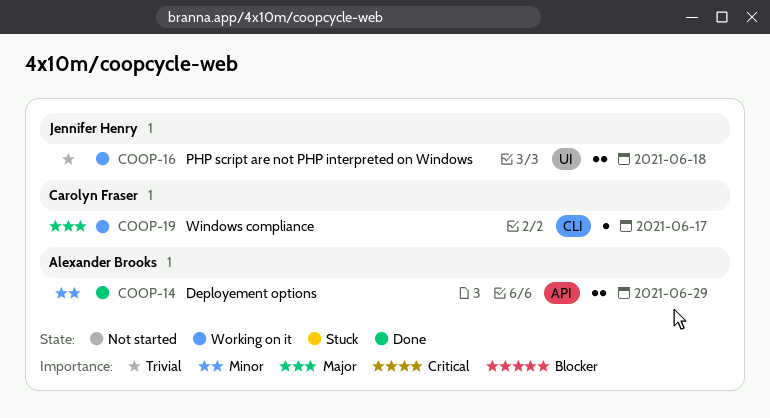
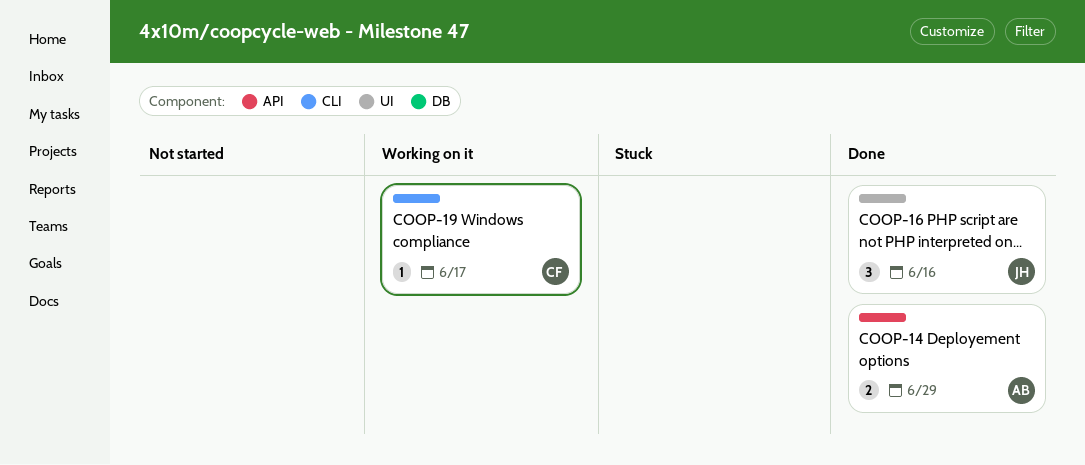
COOP-16, status: Working on it -> Done
COOP-16, estimate: 2 -> 3
COOP-16, due: Jun 18 -> Jun 16

